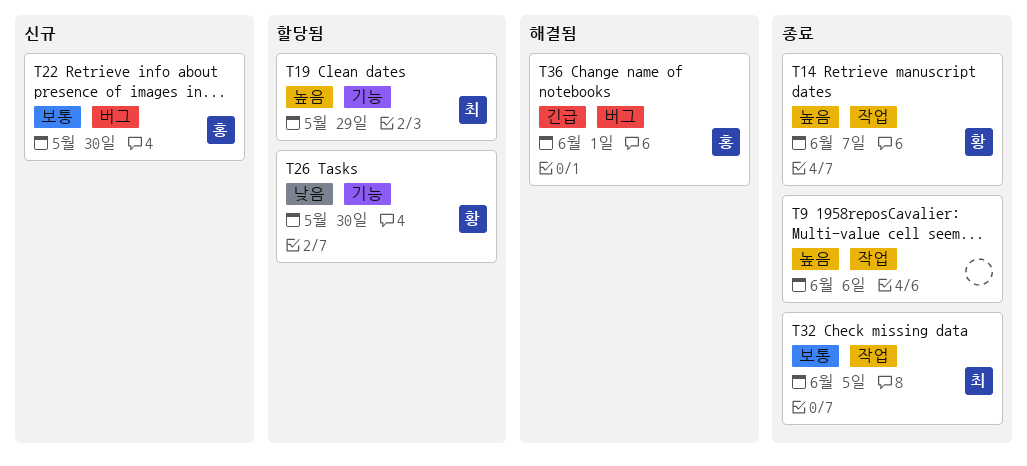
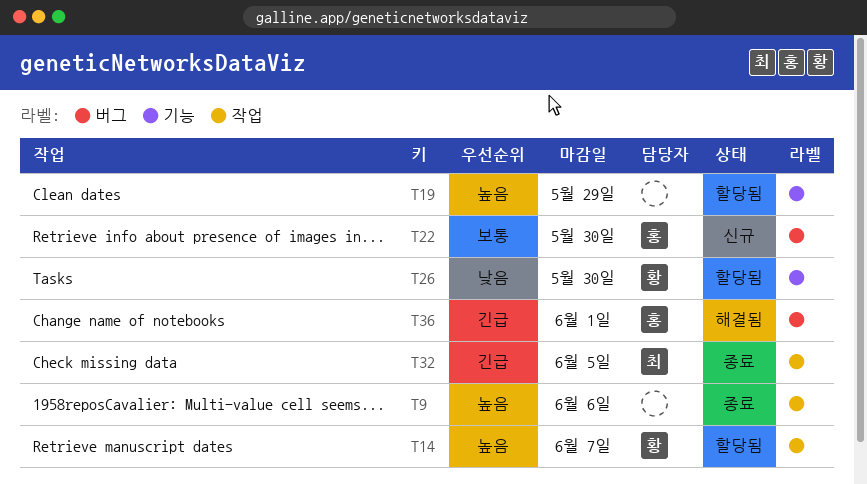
T14, status: 종료 -> 할당됨
T19, owner: 최 -> none
T32, priority: 보통 -> 긴급

